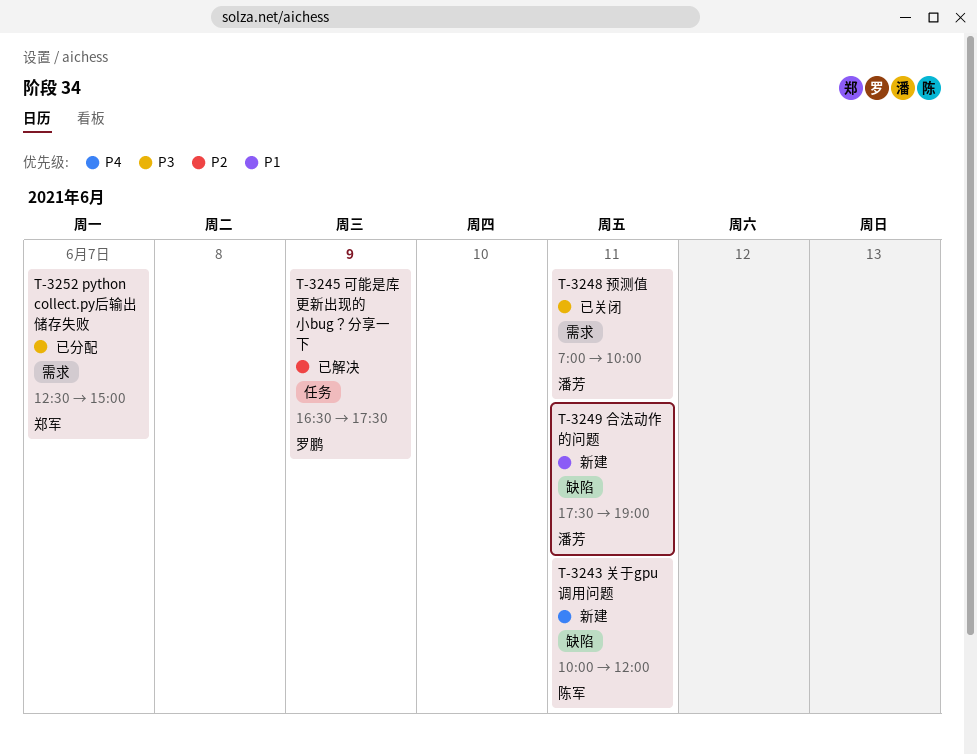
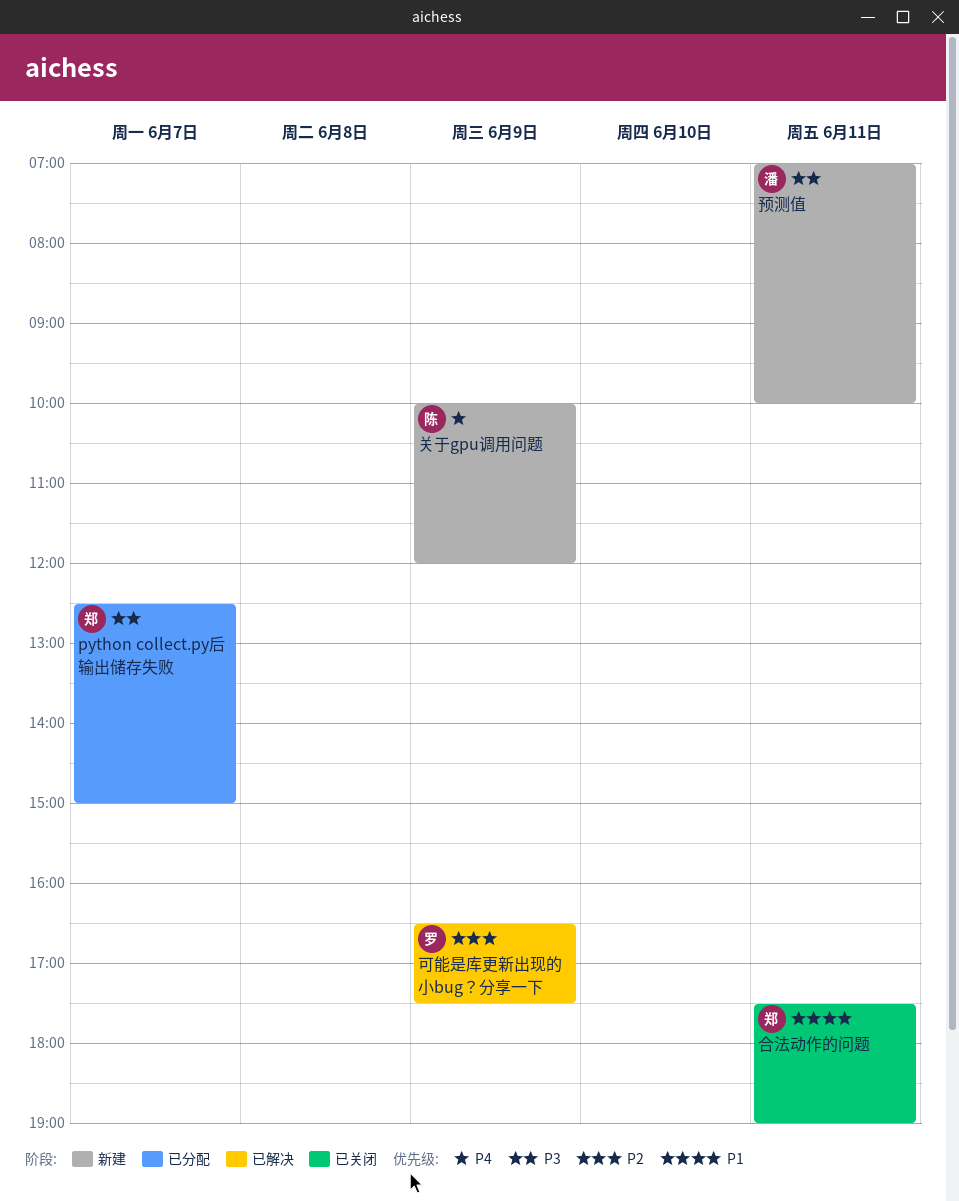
关于gpu调用问题, day: Jun 11 -> Jun 9
合法动作的问题, status: 新建 -> 已关闭
合法动作的问题, owner: 潘芳 -> 郑军
预测值, status: 已关闭 -> 新建

